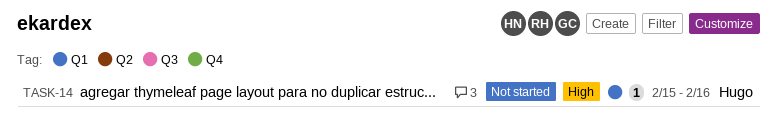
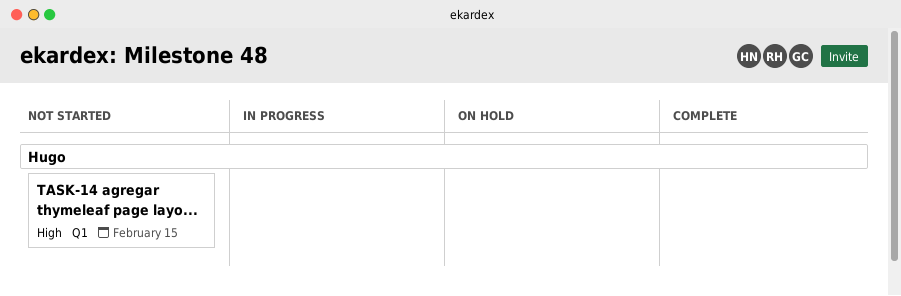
TASK-14, due: Feb 16 -> Feb 15

